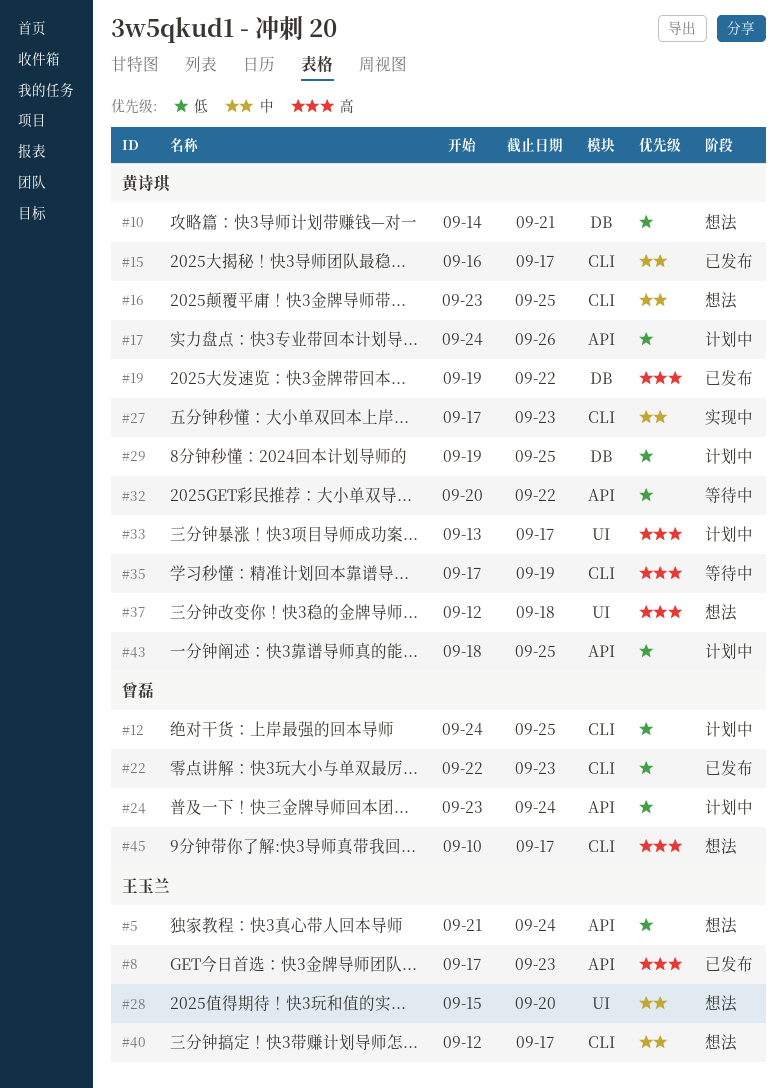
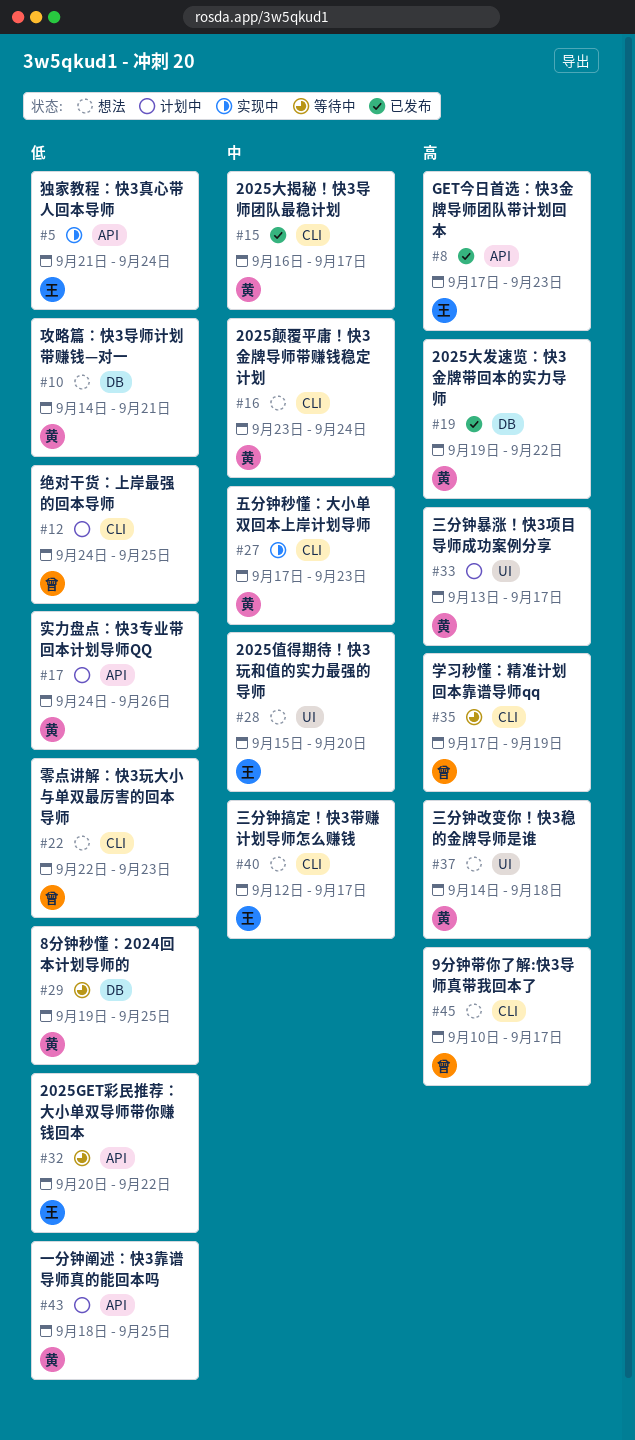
#5, status: 想法 -> 实现中
#16, due: Sep 25 -> Sep 24
#22, status: 已发布 -> 想法
#24: present -> none
#29, status: 计划中 -> 等待中
#32, owner: 黄诗琪 -> 王玉兰
#35, owner: 黄诗琪 -> 曾磊
#37, start: Sep 12 -> Sep 14

